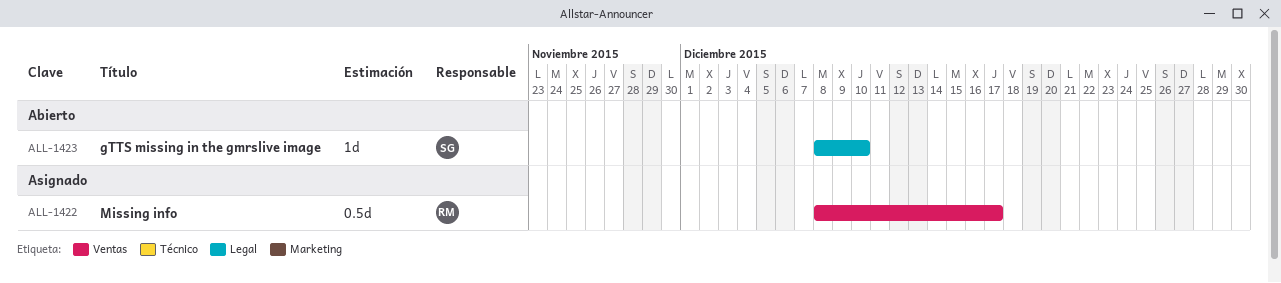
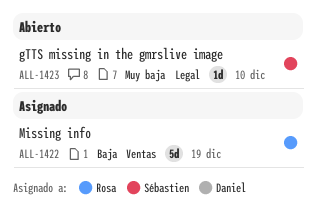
ALL-1422, estimate: 0.5d -> 5d
ALL-1422, due: Dec 17 -> Dec 19

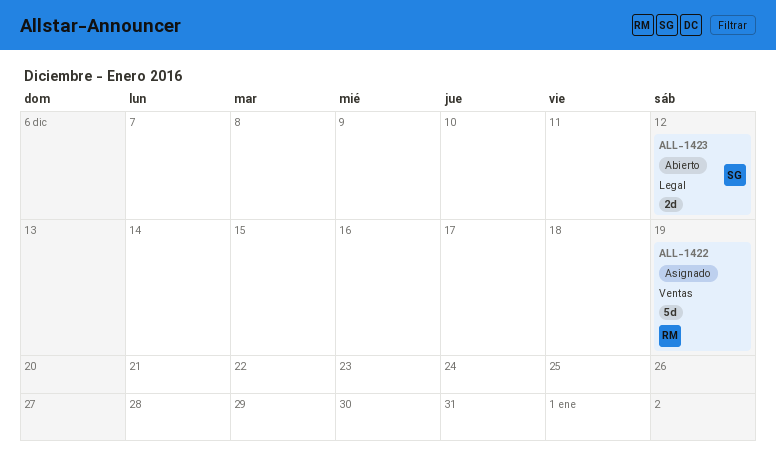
ALL-1423, estimate: 1d -> 2d
ALL-1423, due: Dec 10 -> Dec 12

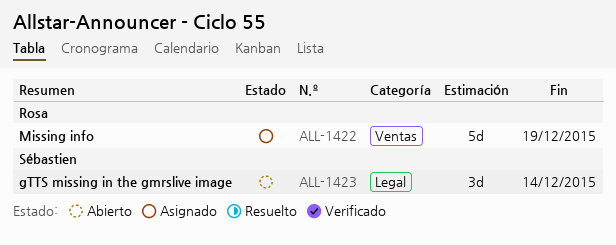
ALL-1423, estimate: 2d -> 3d
ALL-1423, due: Dec 12 -> Dec 14

